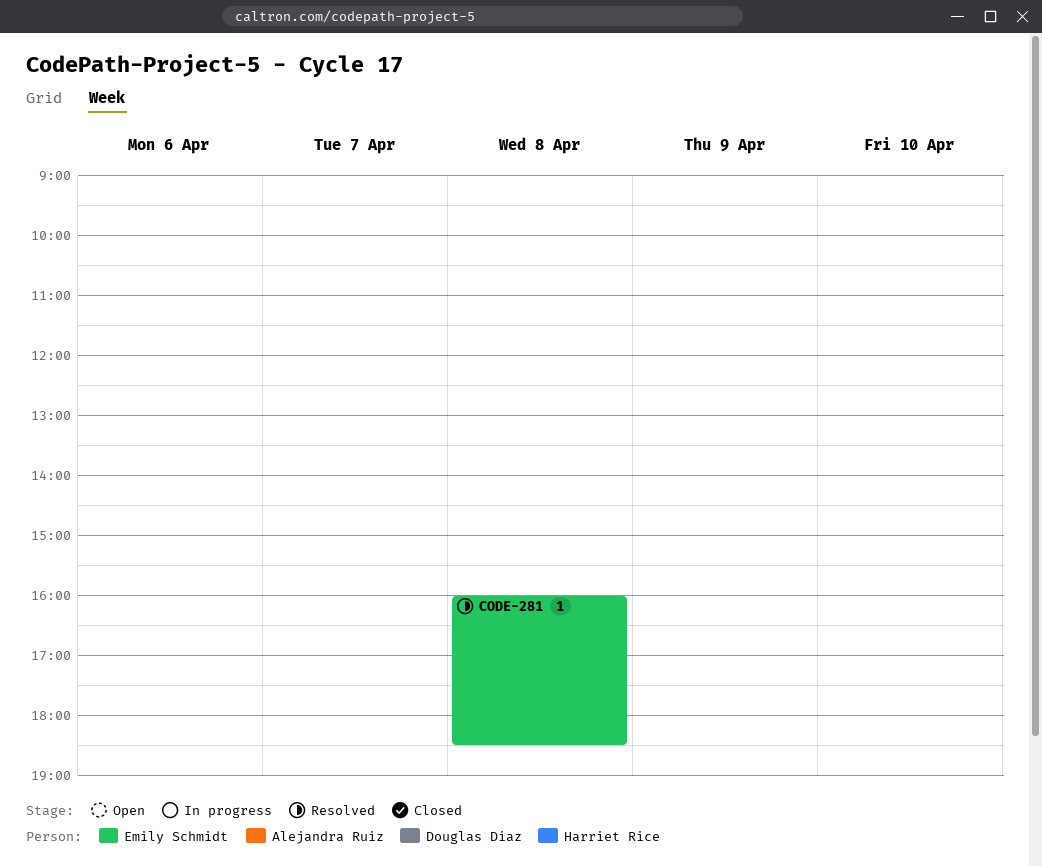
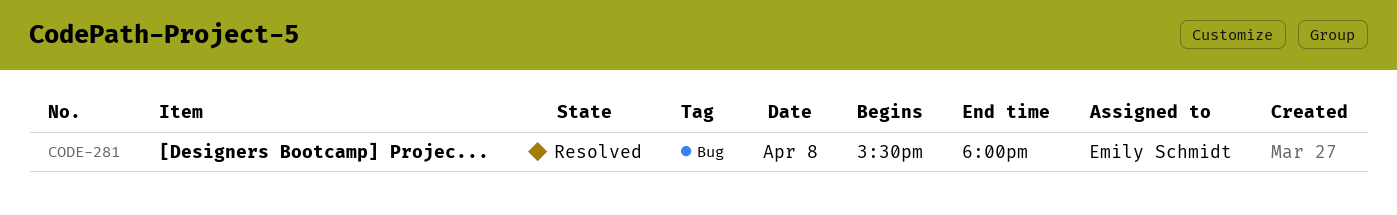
CODE-281, begins: 16:00 -> 15:30
CODE-281, ends: 18:30 -> 18:00

